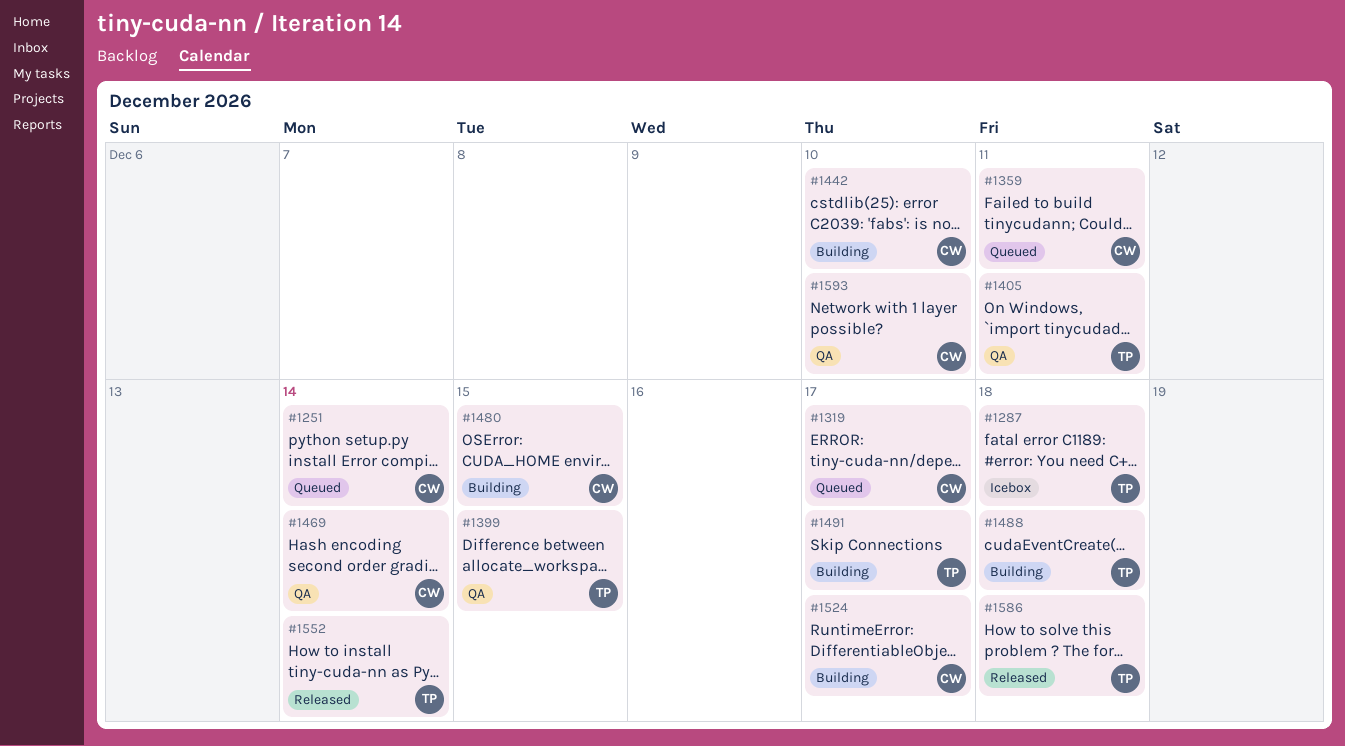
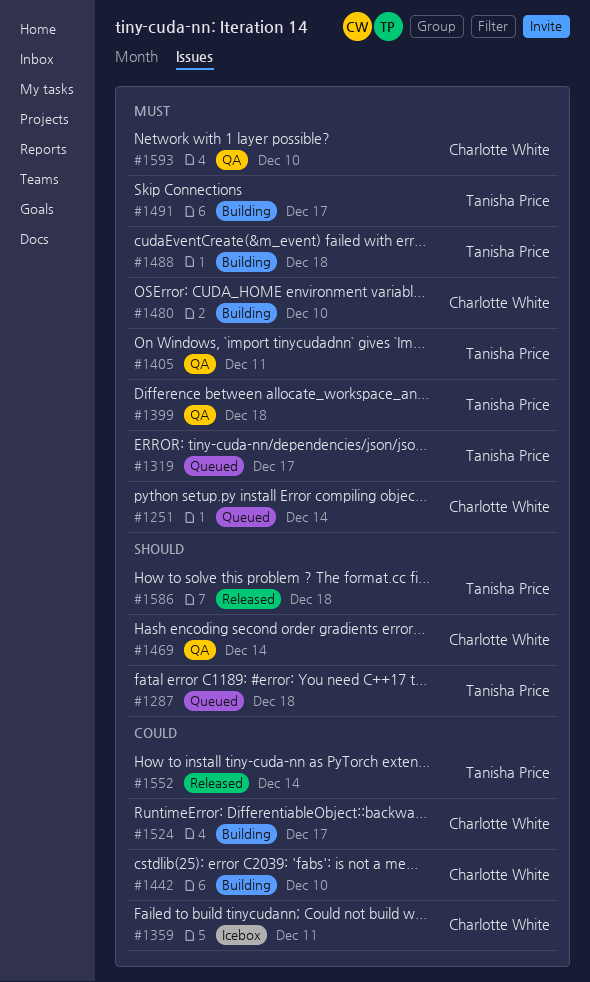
#1287, status: Icebox -> Queued
#1319, owner: Charlotte White -> Tanisha Price
#1359, status: Queued -> Icebox
#1399, due: Dec 15 -> Dec 18
#1480, due: Dec 15 -> Dec 10

